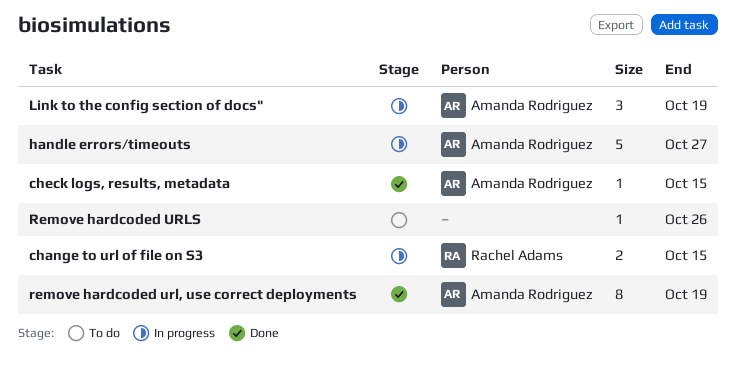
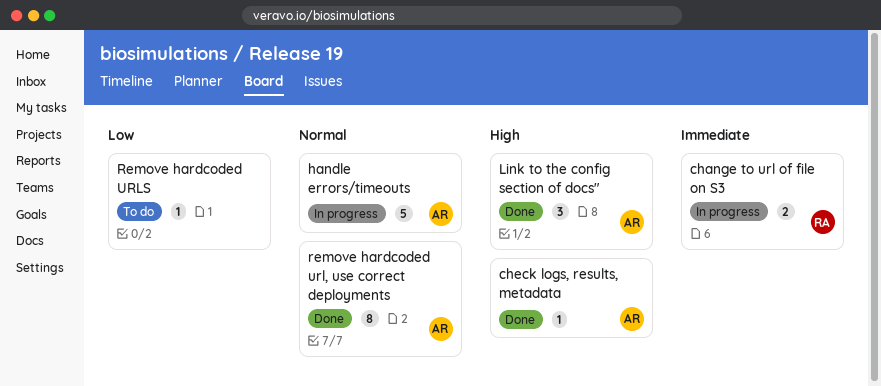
Link to the config section of docs", status: In progress -> Done

